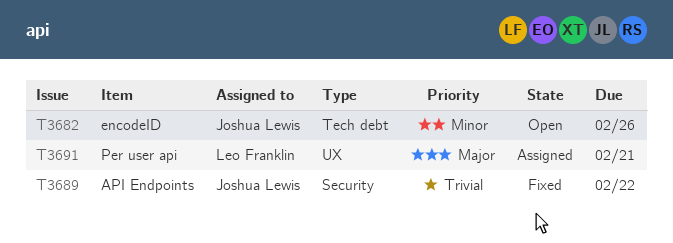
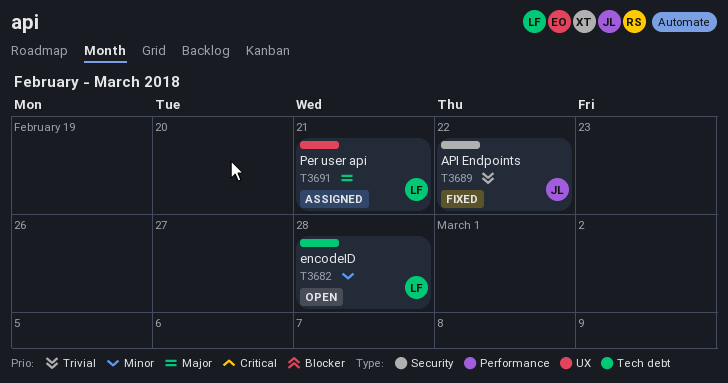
T3682, owner: Joshua Lewis -> Leo Franklin
T3682, due: Feb 26 -> Feb 28

